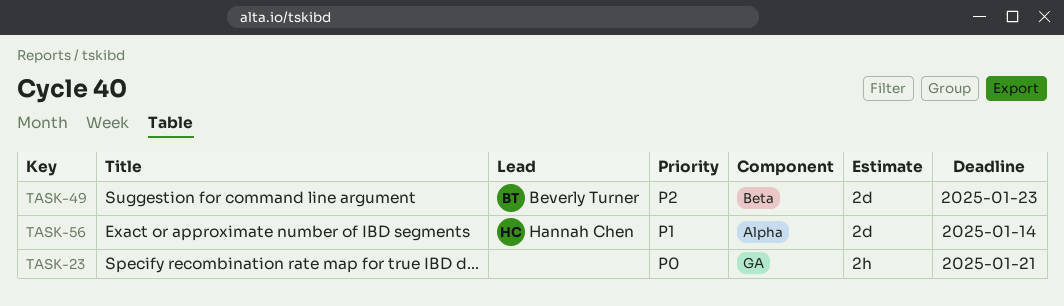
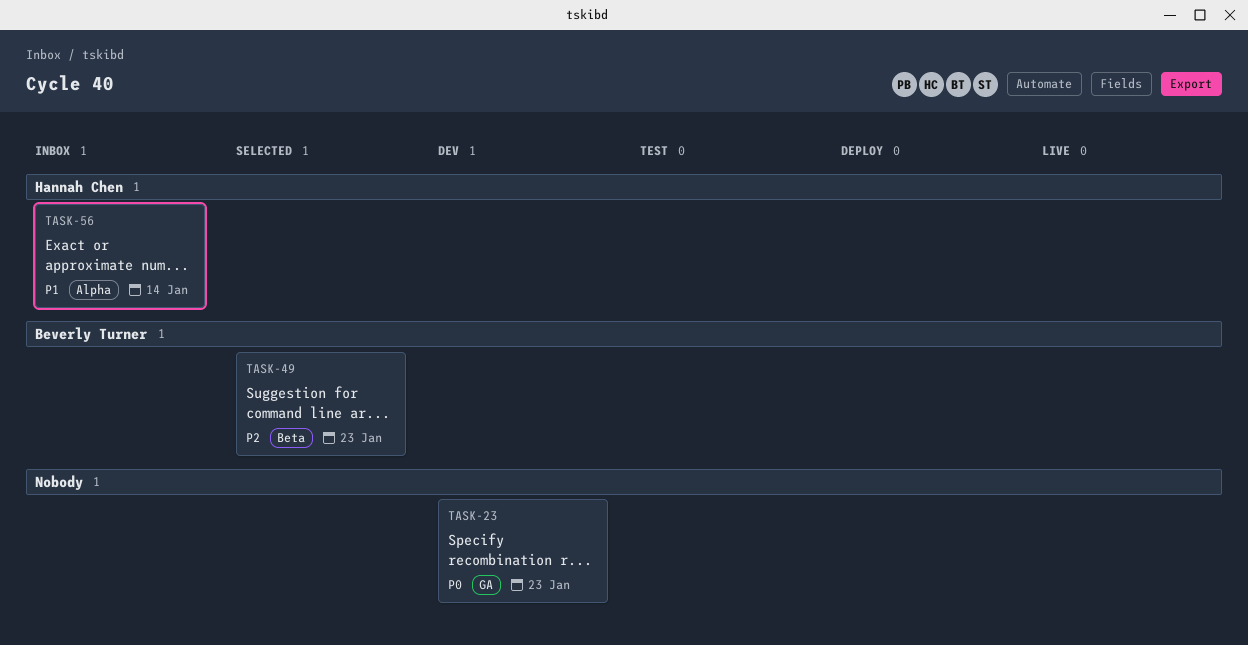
TASK-23, due: Jan 21 -> Jan 23

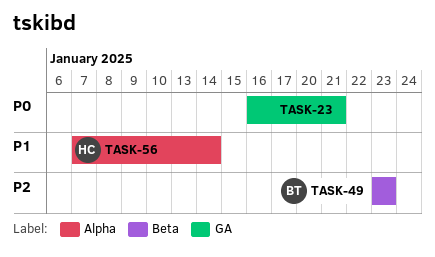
TASK-23, due: Jan 23 -> Jan 21

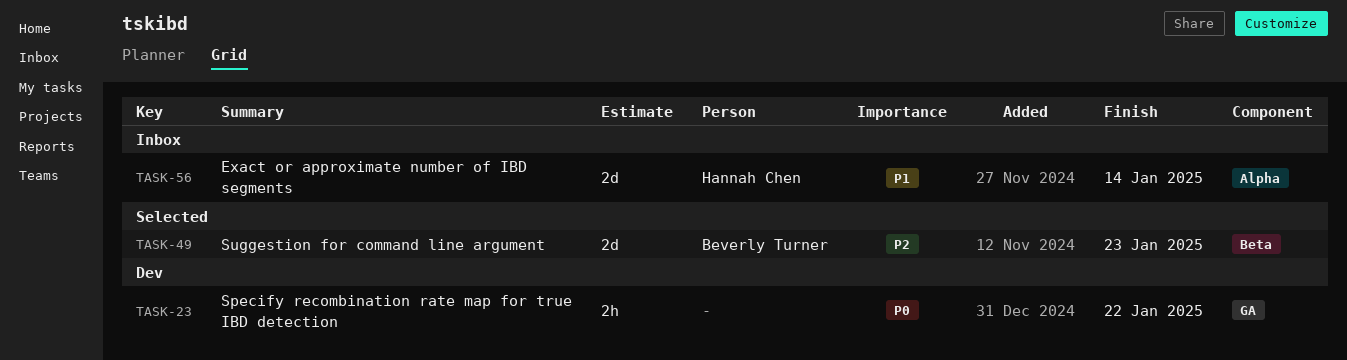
TASK-23, due: Jan 21 -> Jan 22

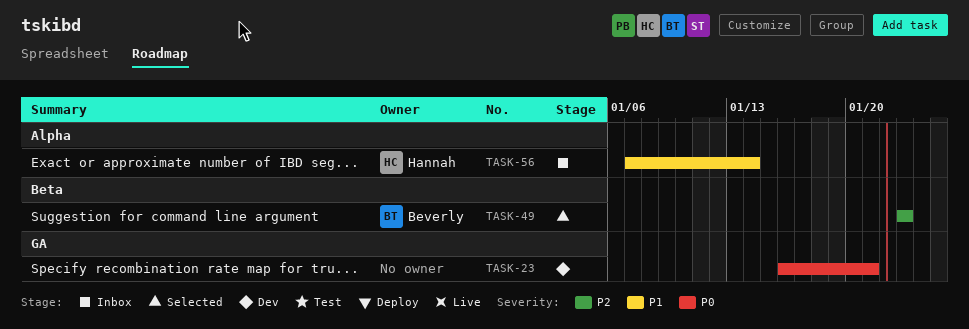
TASK-23, due: Jan 22 -> Jan 21

